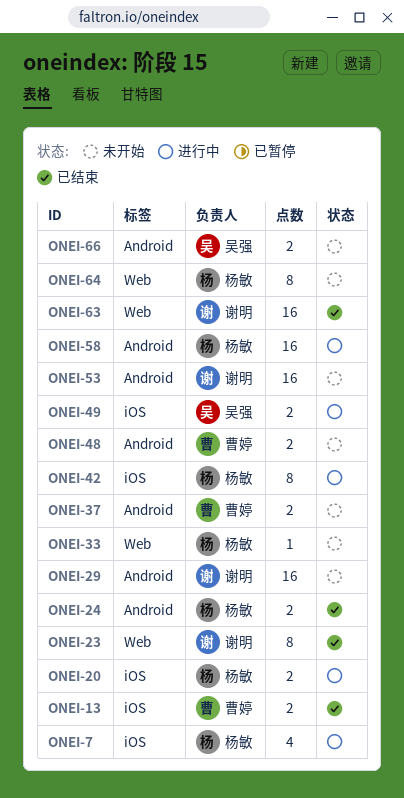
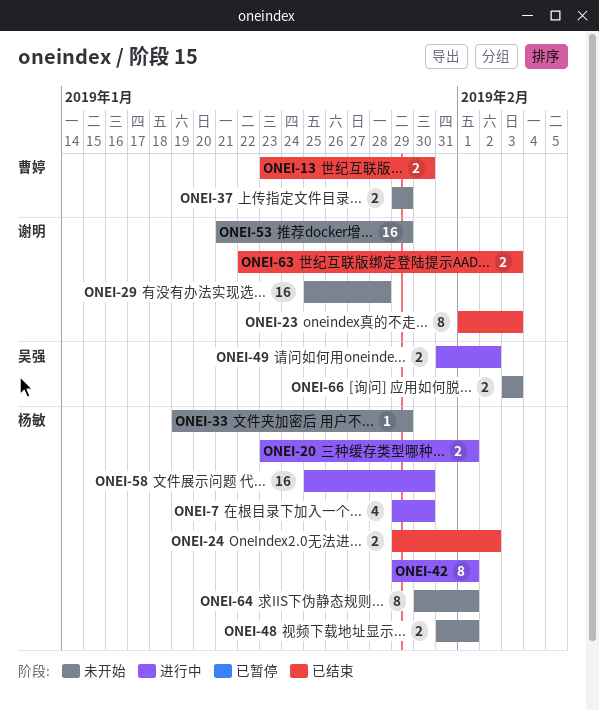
ONEI-48, owner: 曹婷 -> 杨敏
ONEI-63, estimate: 16 -> 2

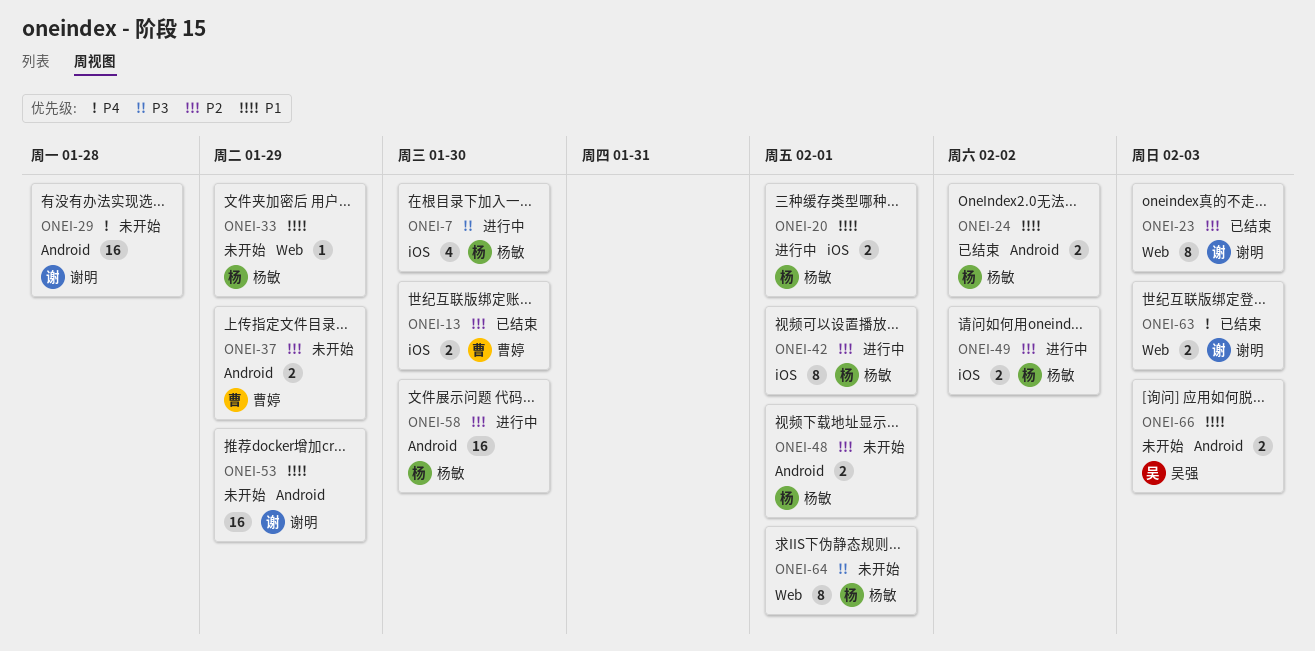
ONEI-49, owner: 吴强 -> 杨敏

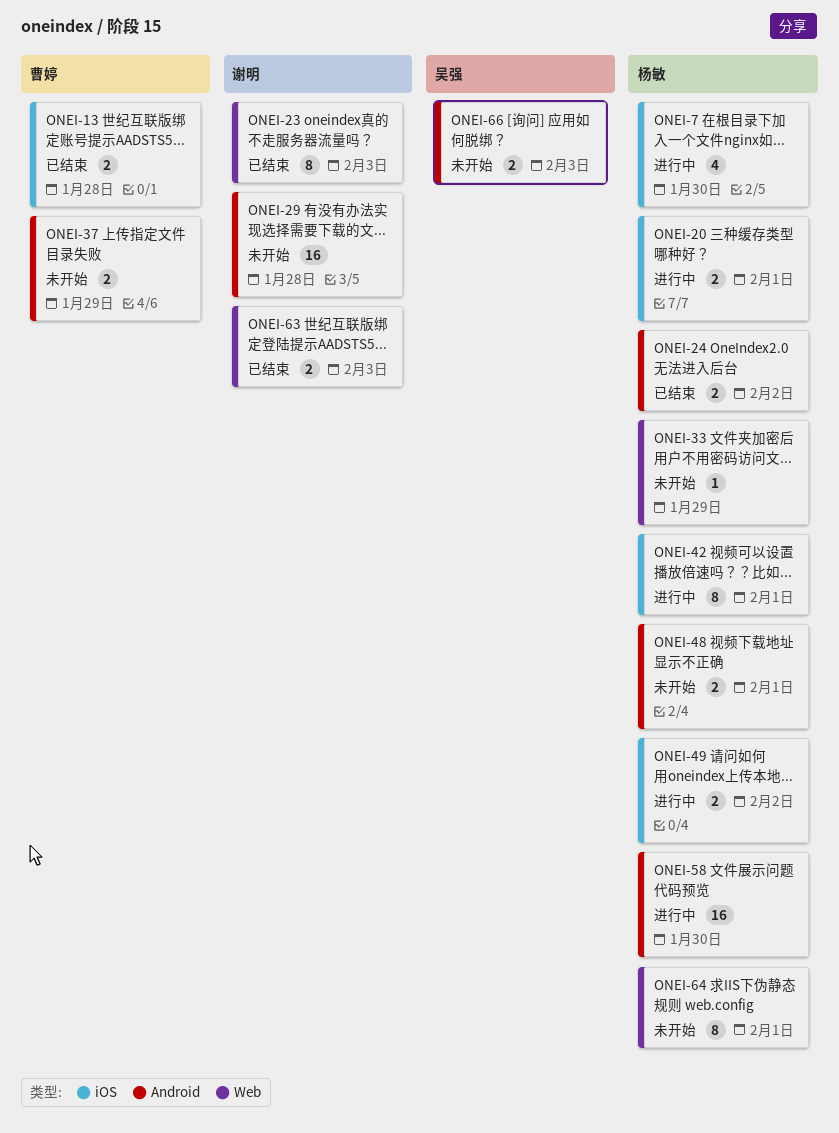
ONEI-13, due: Jan 30 -> Jan 28
ONEI-53: present -> none

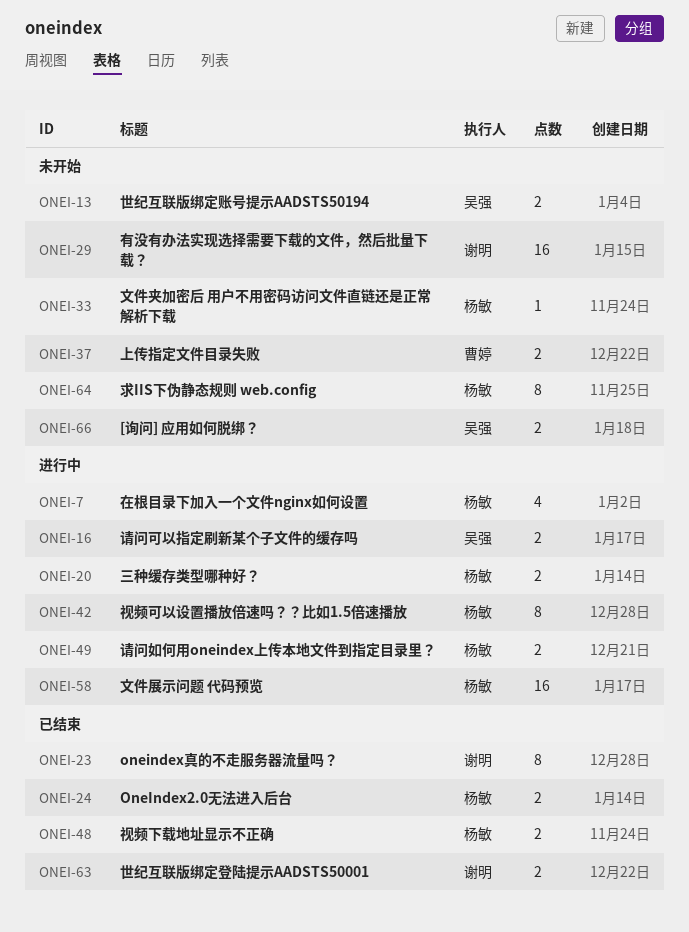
ONEI-13, status: 已结束 -> 未开始
ONEI-13, owner: 曹婷 -> 吴强
ONEI-16: none -> present
ONEI-48, status: 未开始 -> 已结束

